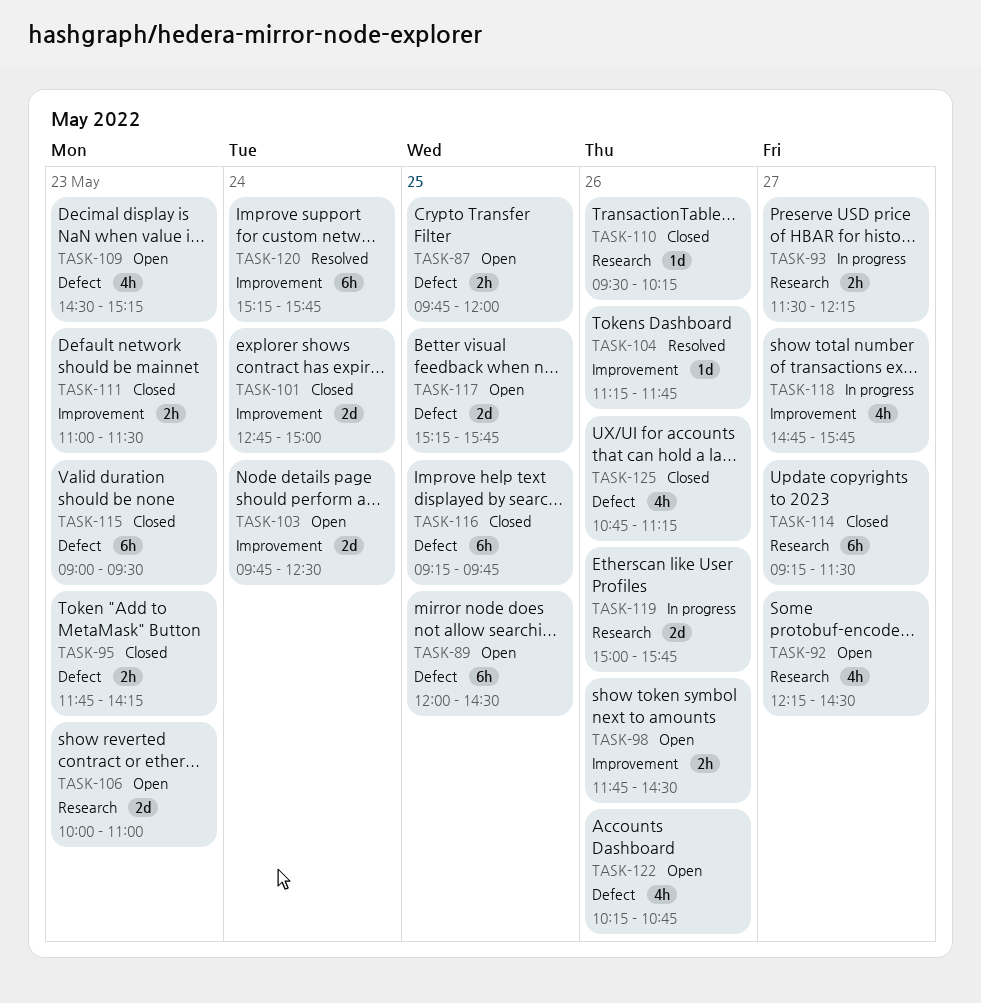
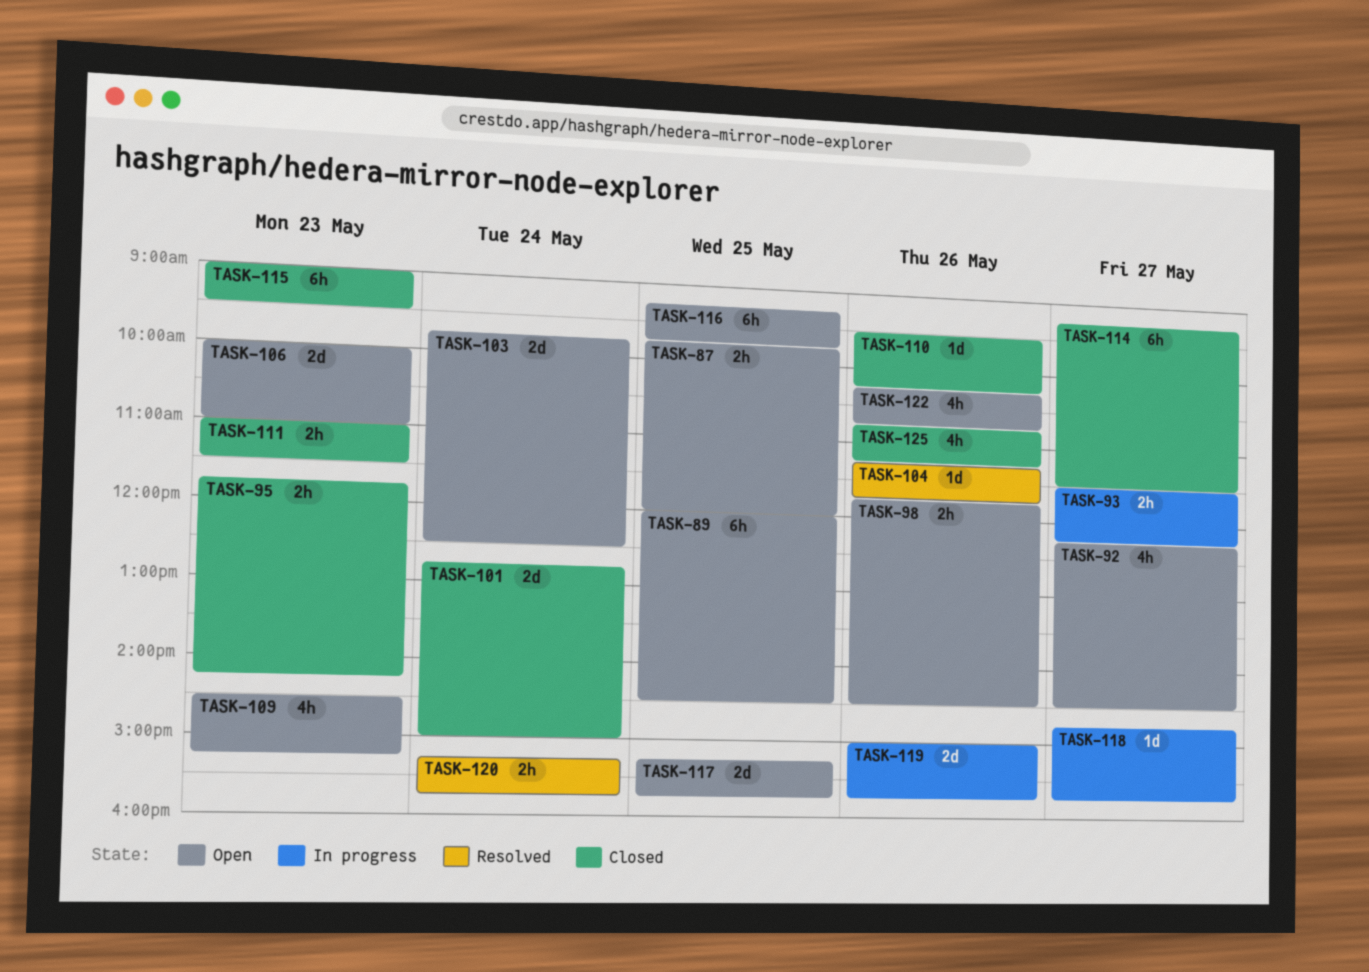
TASK-116, status: Closed -> Open
TASK-118, estimate: 4h -> 1d
TASK-120, estimate: 6h -> 2h

